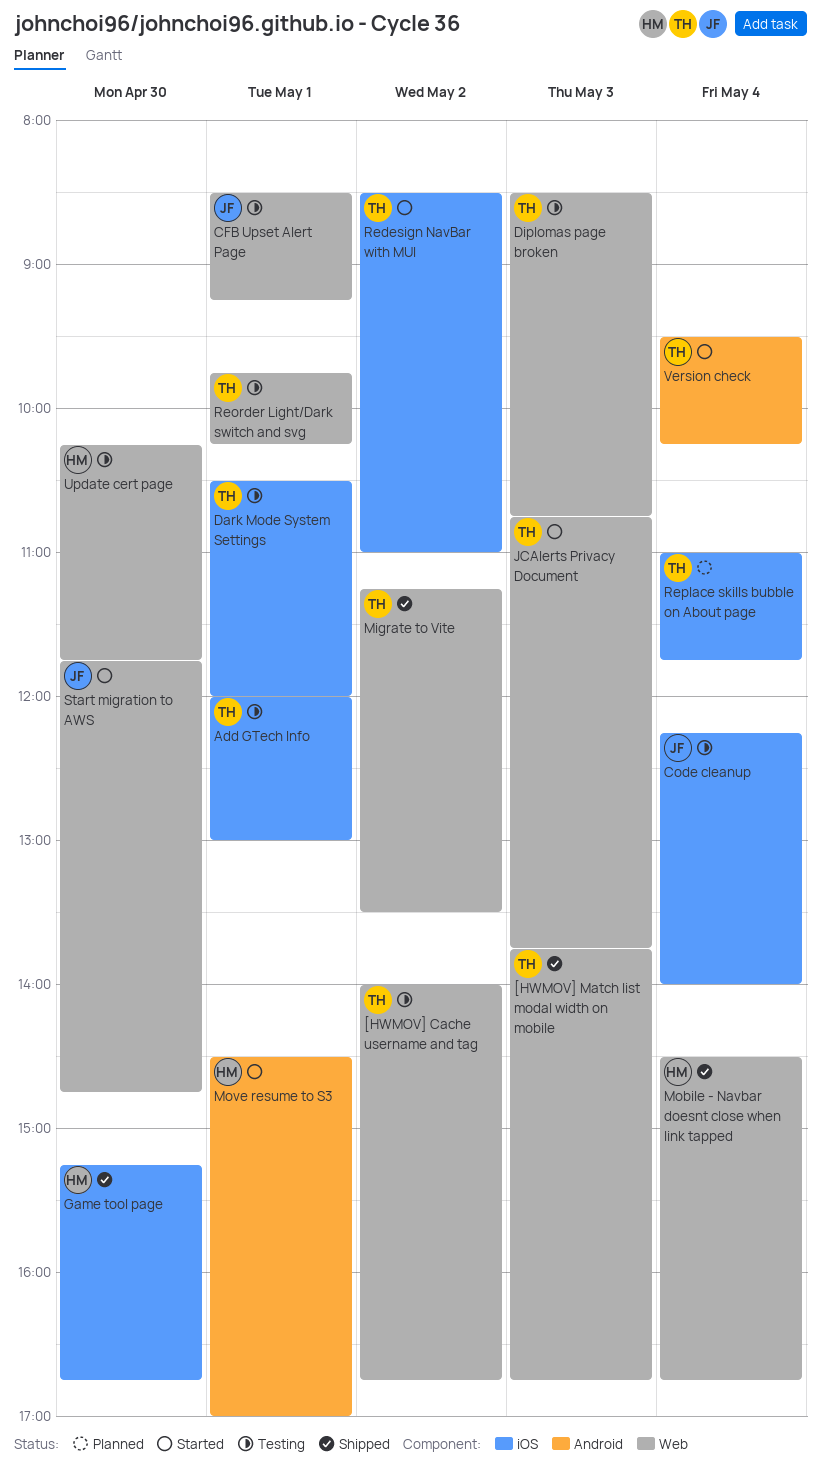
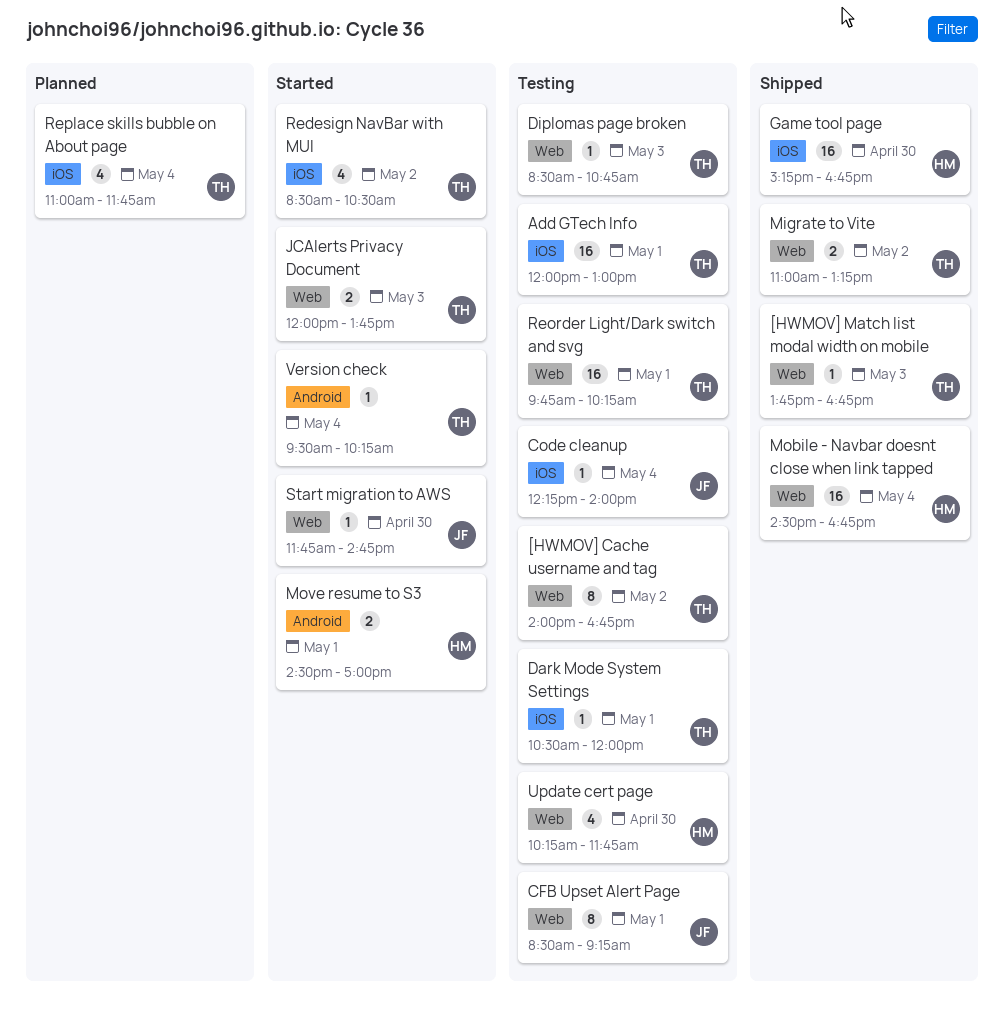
JCAlerts Privacy Document, begins: 10:45 -> 12:00
Migrate to Vite, begins: 11:15 -> 11:00
Migrate to Vite, ends: 13:30 -> 13:15
Redesign NavBar with MUI, ends: 11:00 -> 10:30

